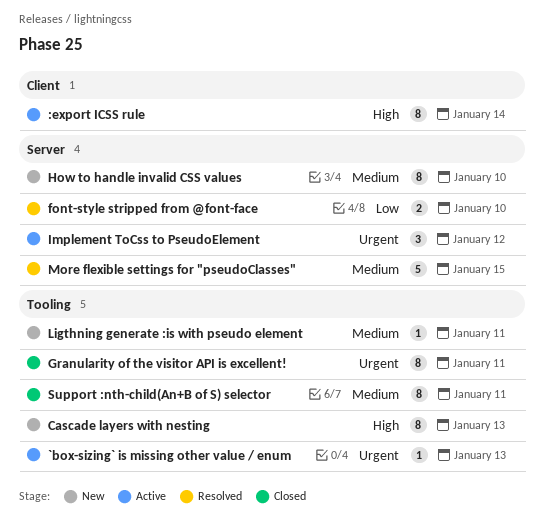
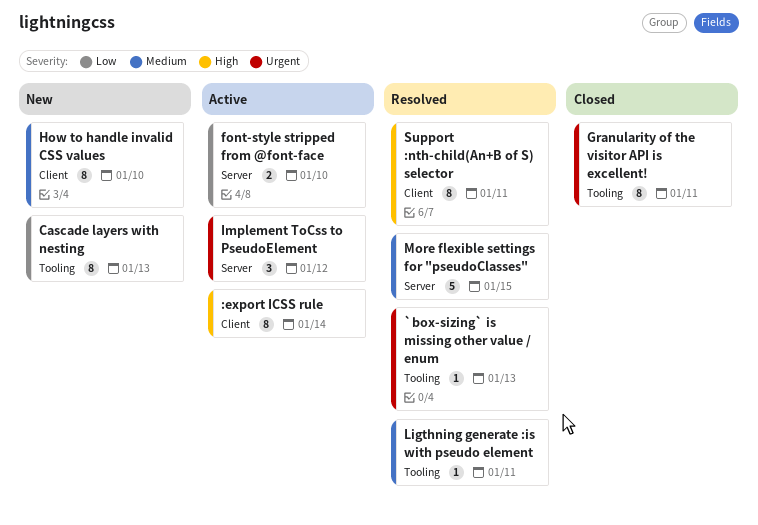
`box-sizing` is missing other value / enum, status: Active -> Resolved
Cascade layers with nesting, priority: High -> Low
font-style stripped from @font-face, status: Resolved -> Active
How to handle invalid CSS values, label: Server -> Client
Ligthning generate :is with pseudo element, status: New -> Resolved
Support :nth-child(An+B of S) selector, status: Closed -> Resolved
Support :nth-child(An+B of S) selector, priority: Medium -> High
Support :nth-child(An+B of S) selector, label: Tooling -> Client

